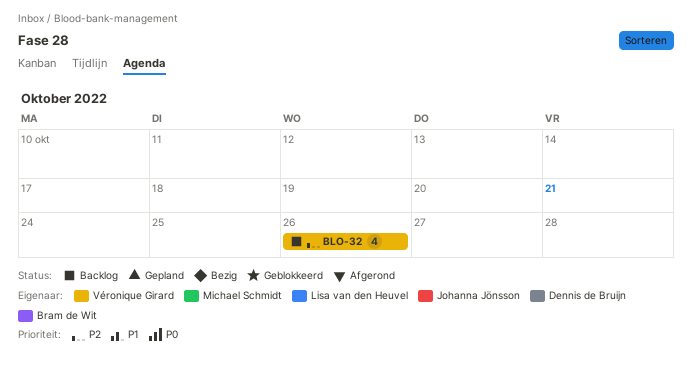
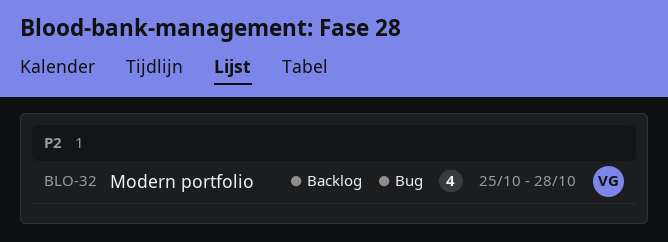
BLO-32, start: Oct 26 -> Oct 25
BLO-32, due: Oct 26 -> Oct 28

